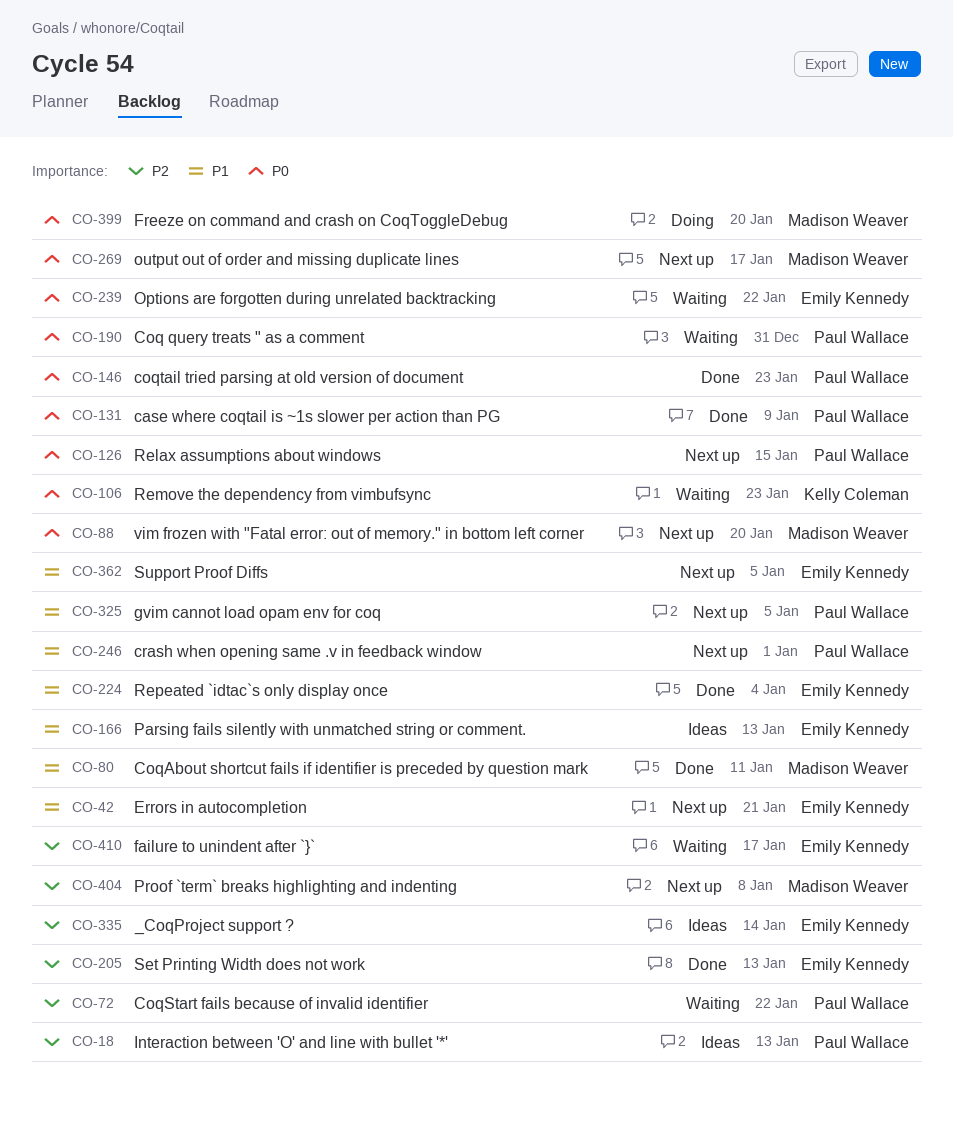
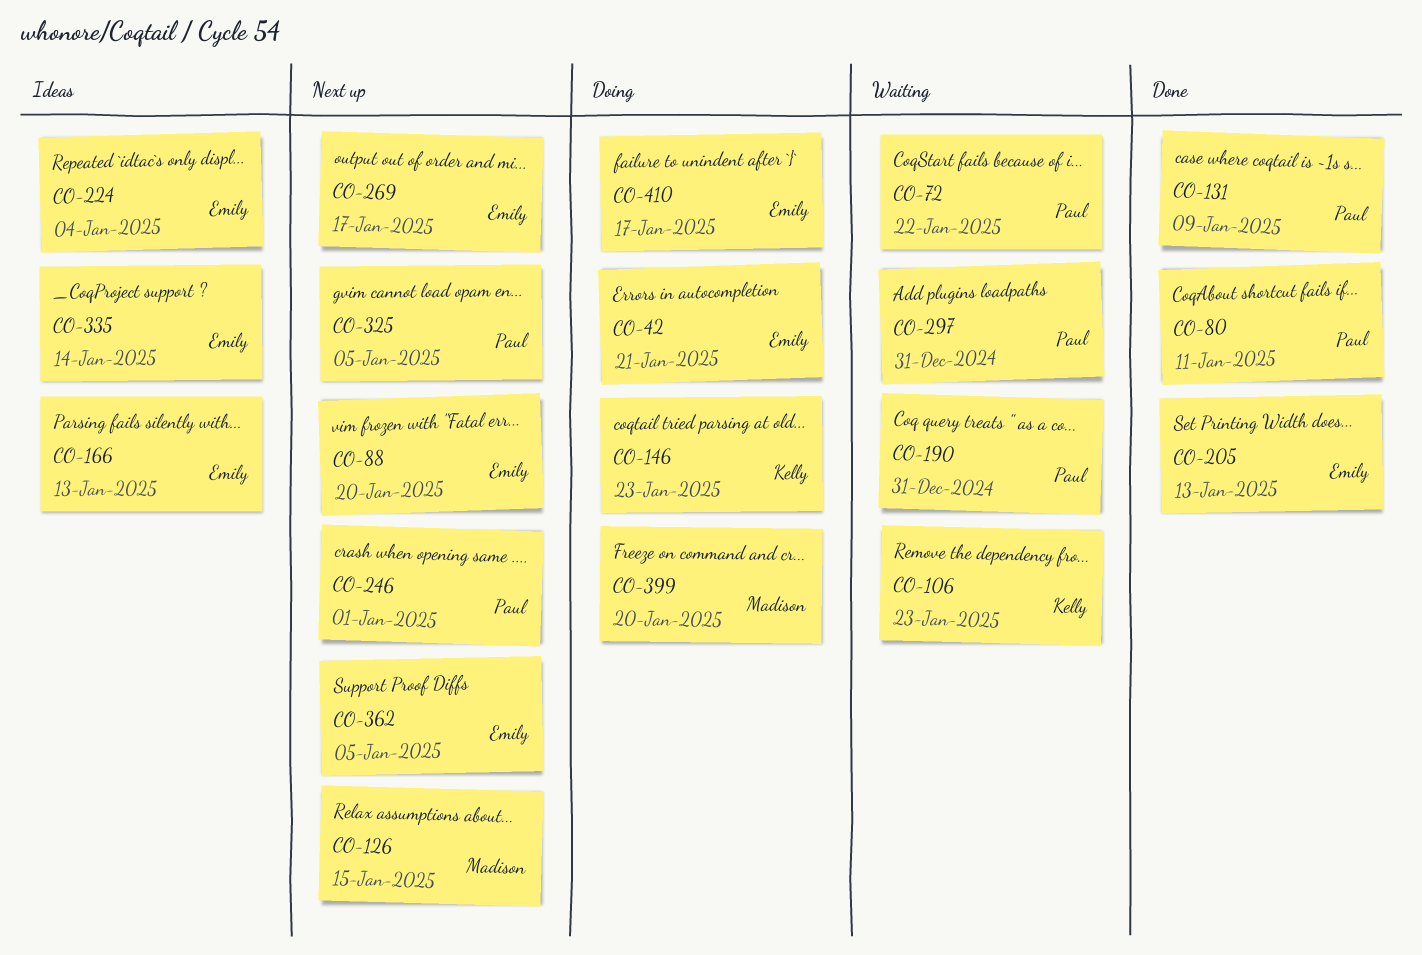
CO-18: present -> none
CO-42, status: Next up -> Doing
CO-80, owner: Madison Weaver -> Paul Wallace
CO-88, owner: Madison Weaver -> Emily Kennedy
CO-126, owner: Paul Wallace -> Madison Weaver
CO-146, status: Done -> Doing
CO-146, owner: Paul Wallace -> Kelly Coleman
CO-224, status: Done -> Ideas
CO-239: present -> none
CO-269, owner: Madison Weaver -> Emily Kennedy
CO-297: none -> present
CO-404: present -> none
CO-410, status: Waiting -> Doing

